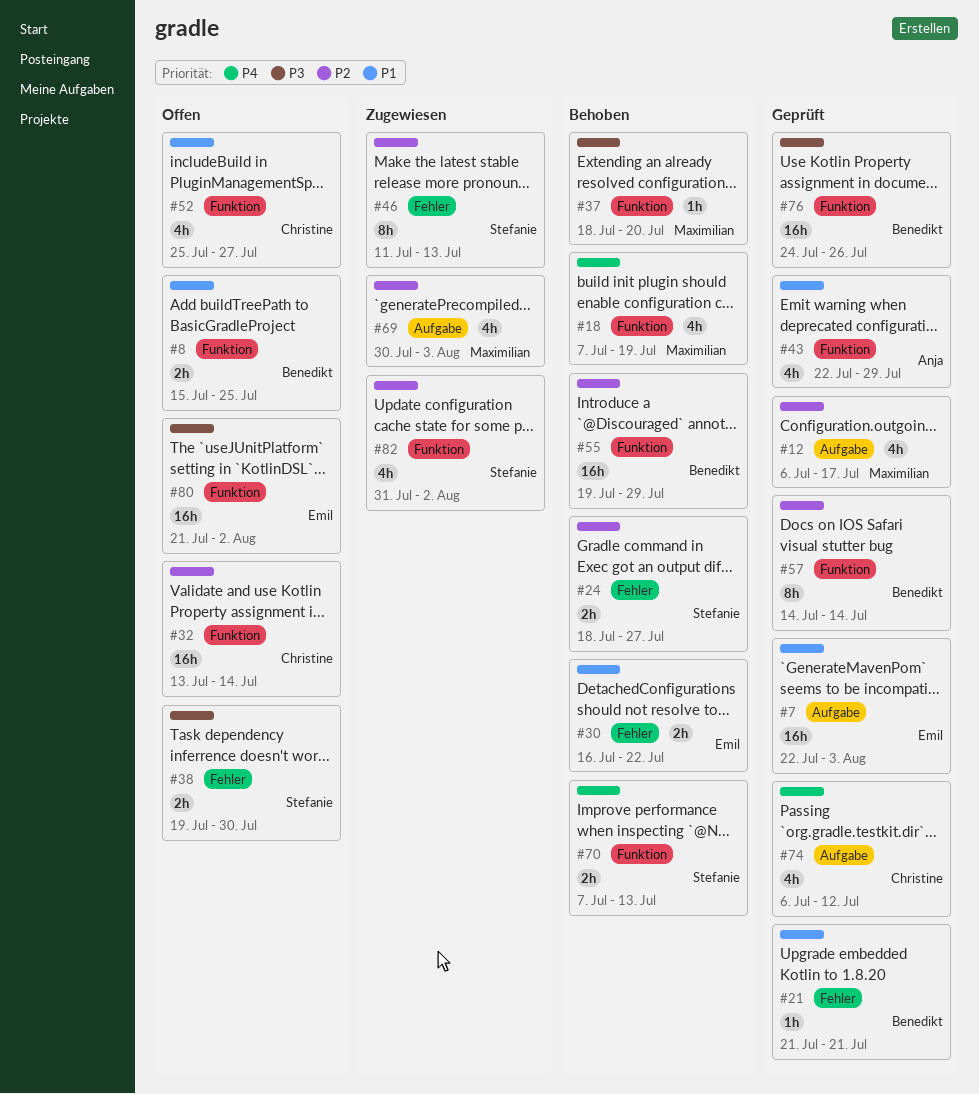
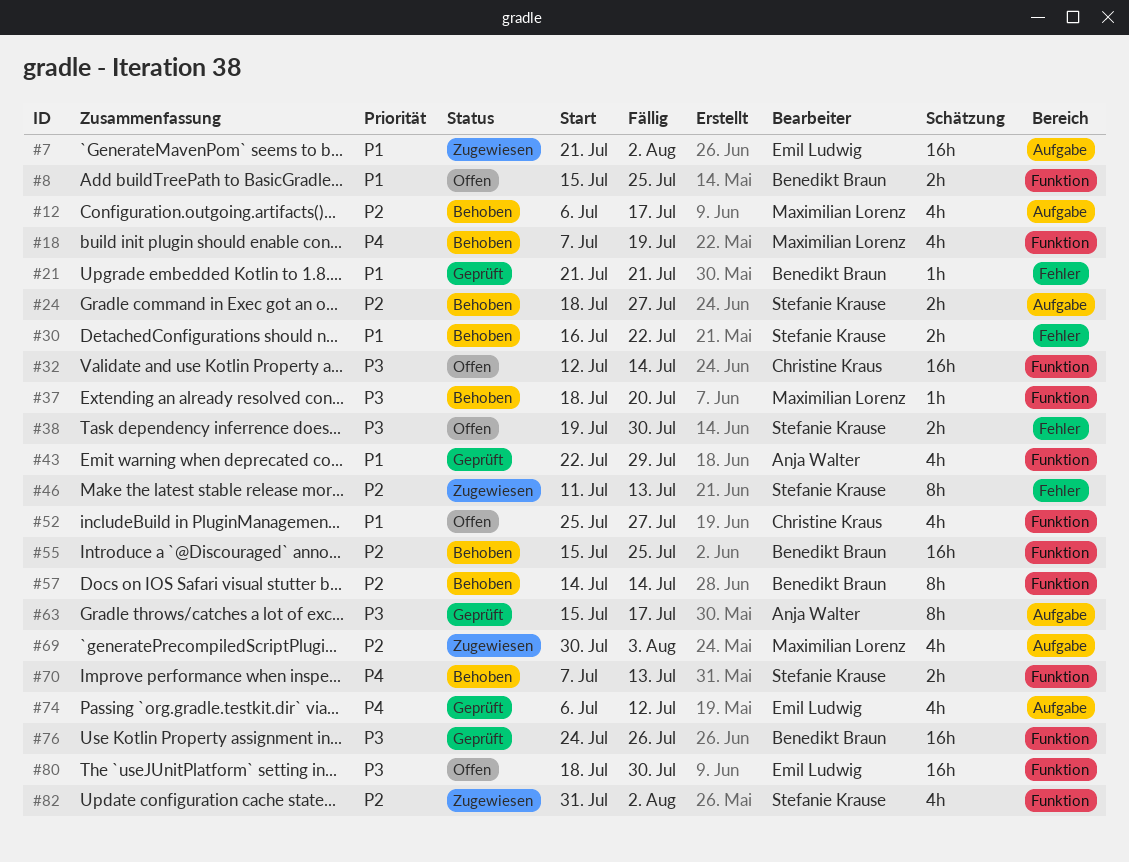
#7, status: Geprüft -> Zugewiesen
#7, start: Jul 22 -> Jul 21
#7, due: Aug 3 -> Aug 2
#12, status: Geprüft -> Behoben
#24, label: Fehler -> Aufgabe
#30, owner: Emil Ludwig -> Stefanie Krause
#32, priority: P2 -> P3
#32, start: Jul 13 -> Jul 12
#55, start: Jul 19 -> Jul 15
#55, due: Jul 29 -> Jul 25
#57, status: Geprüft -> Behoben
#63: none -> present
#74, owner: Christine Kraus -> Emil Ludwig
#80, start: Jul 21 -> Jul 18
#80, due: Aug 2 -> Jul 30

